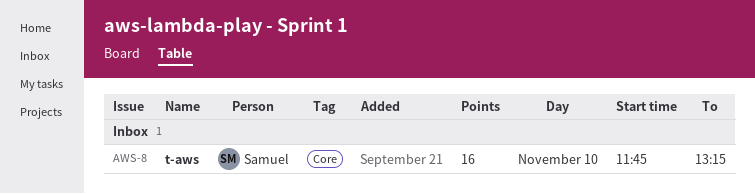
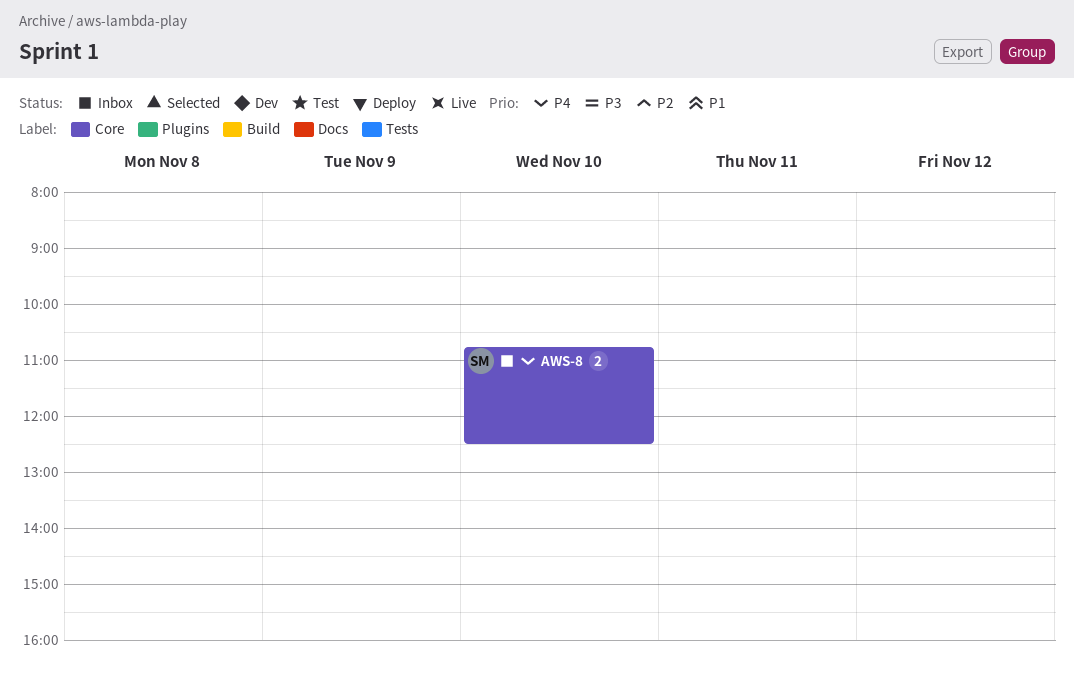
AWS-8, estimate: 16 -> 2
AWS-8, begins: 11:45 -> 10:45
AWS-8, ends: 13:15 -> 12:30

